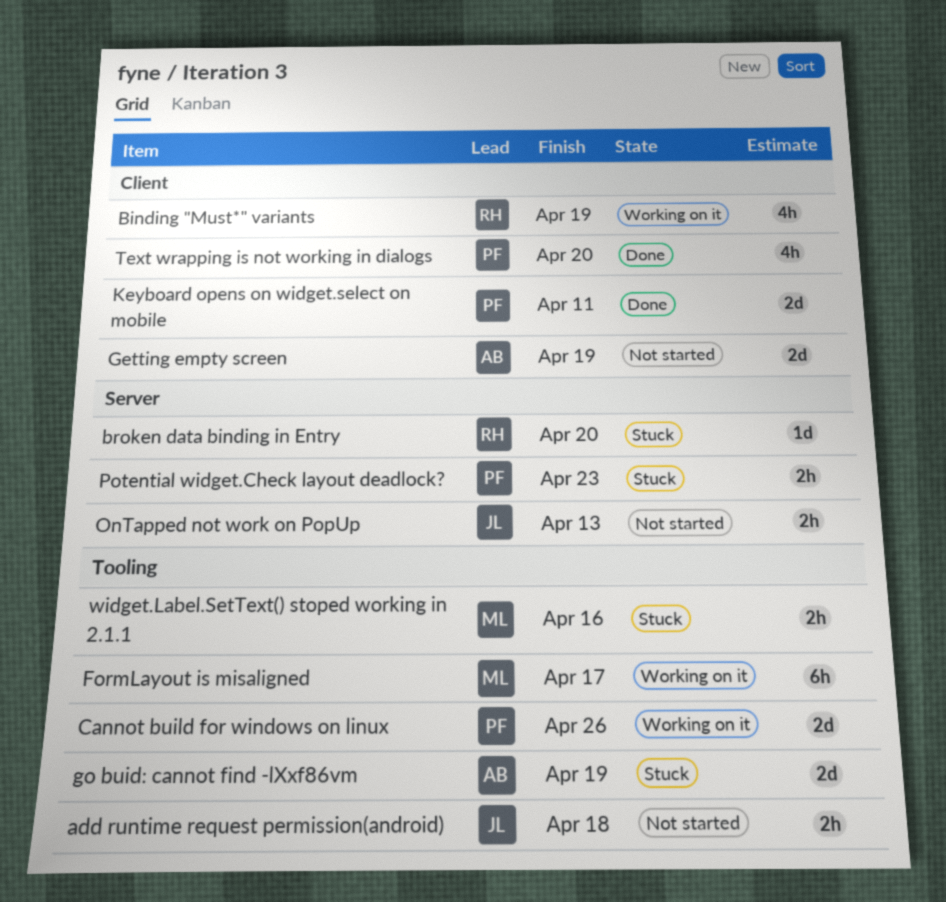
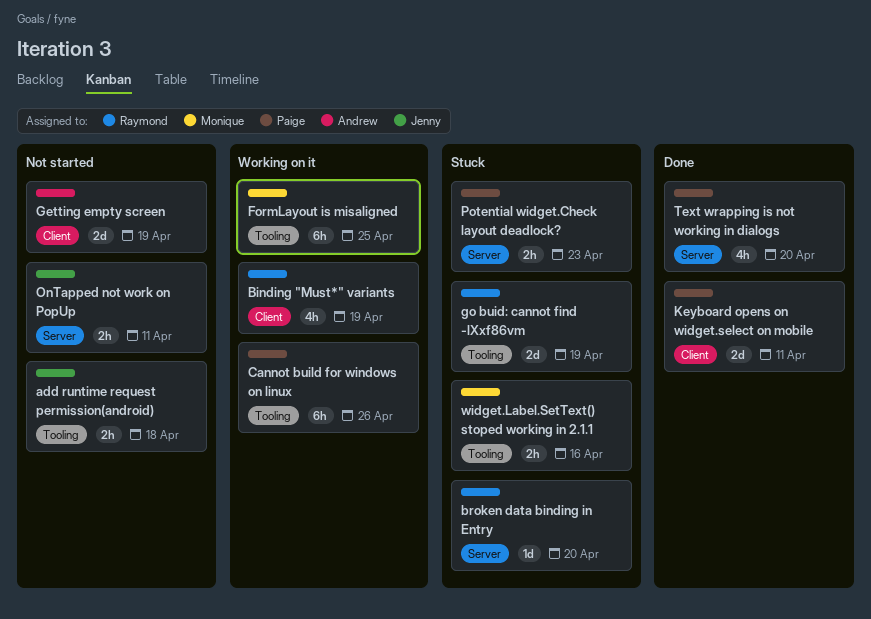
Cannot build for windows on linux, estimate: 2d -> 6h
FormLayout is misaligned, due: Apr 17 -> Apr 25
go buid: cannot find -lXxf86vm, owner: Andrew -> Raymond
OnTapped not work on PopUp, due: Apr 13 -> Apr 11
Text wrapping is not working in dialogs, label: Client -> Server

